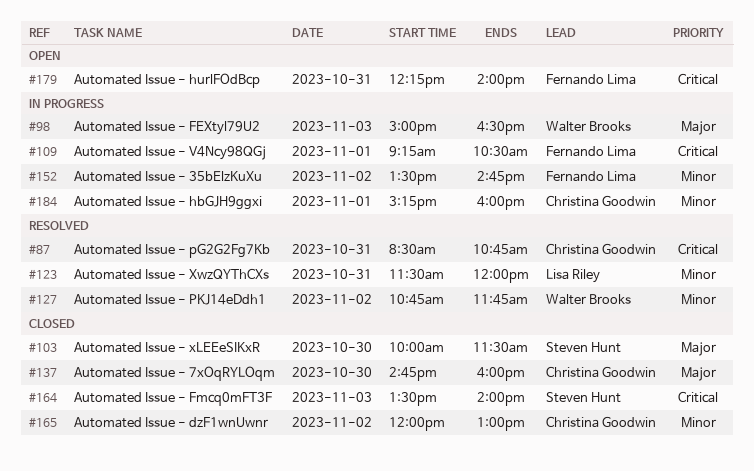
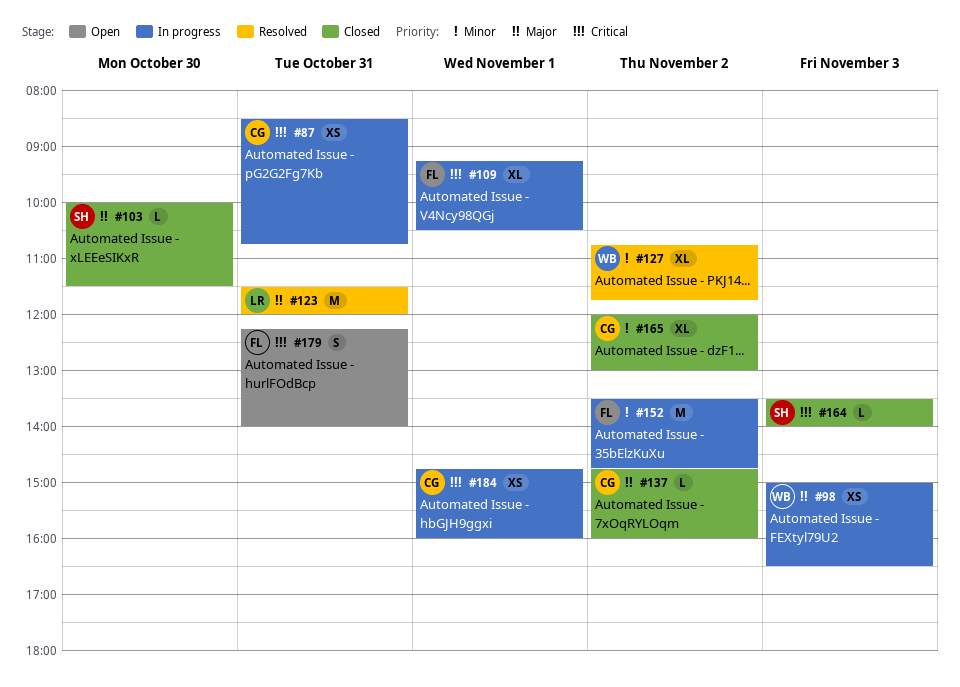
#87, status: Resolved -> In progress
#123, priority: Minor -> Major
#137, day: Oct 30 -> Nov 2
#184, priority: Minor -> Critical
#184, begins: 15:15 -> 14:45

